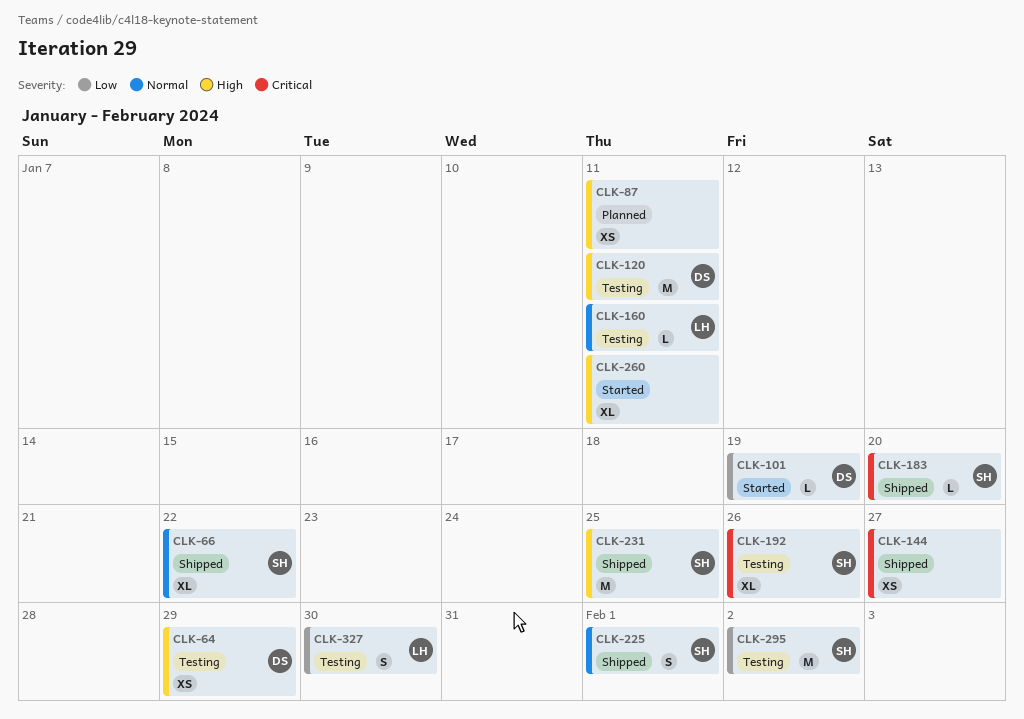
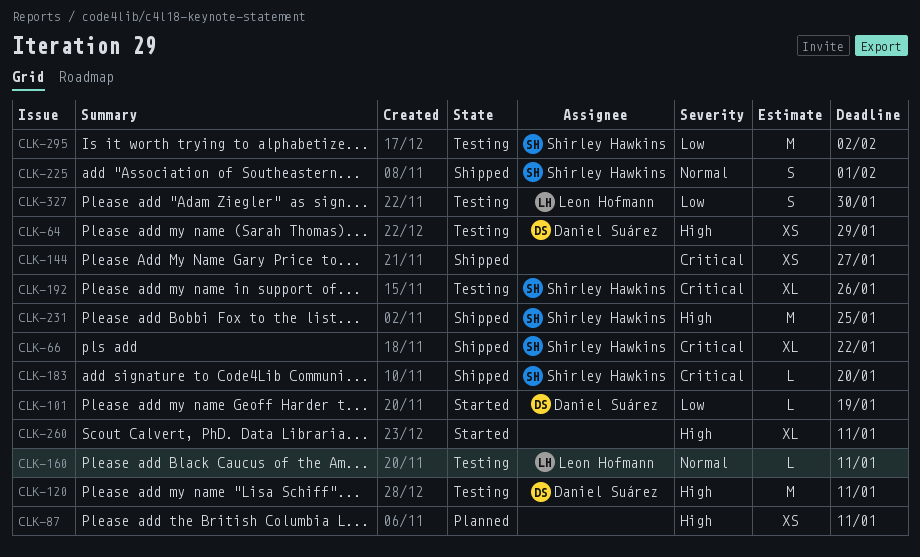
CLK-66, priority: Normal -> Critical

